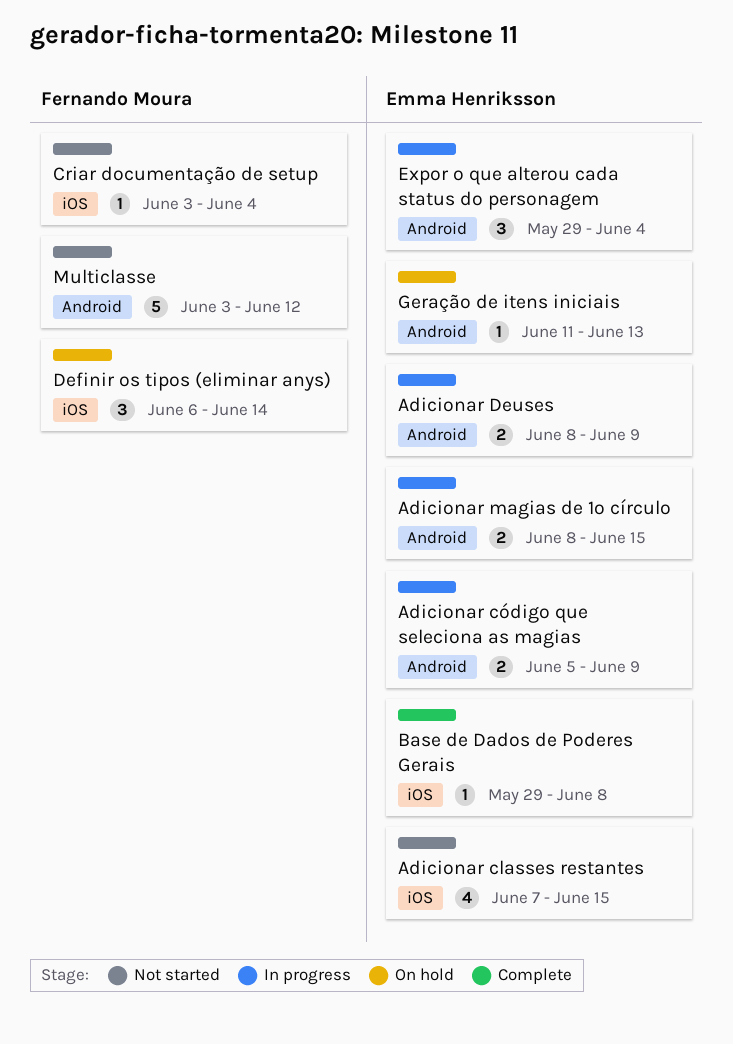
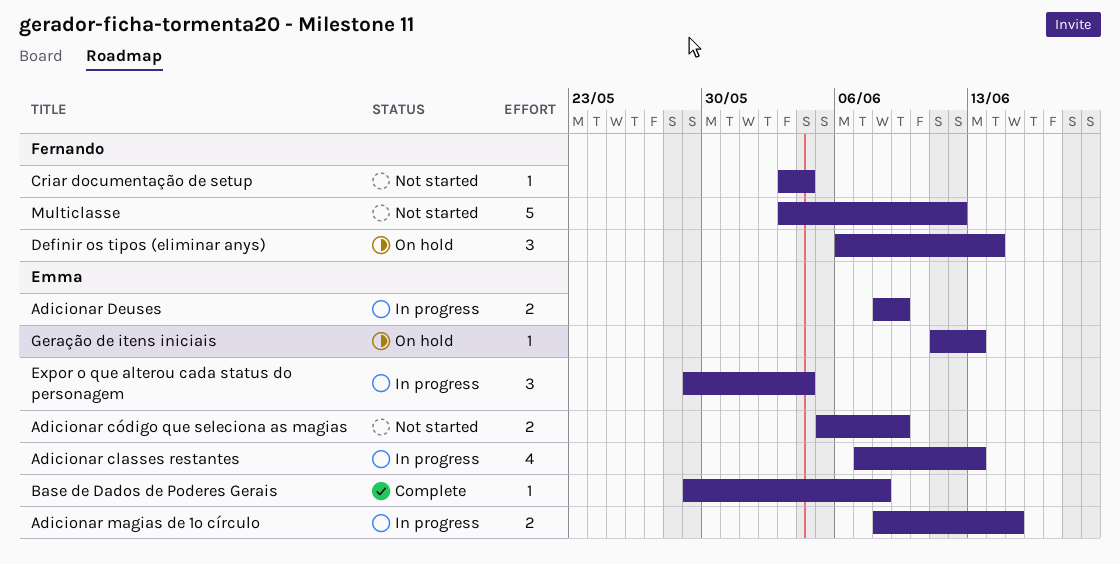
Adicionar classes restantes, status: Not started -> In progress
Adicionar classes restantes, due: Jun 15 -> Jun 13
Adicionar código que seleciona as magias, status: In progress -> Not started

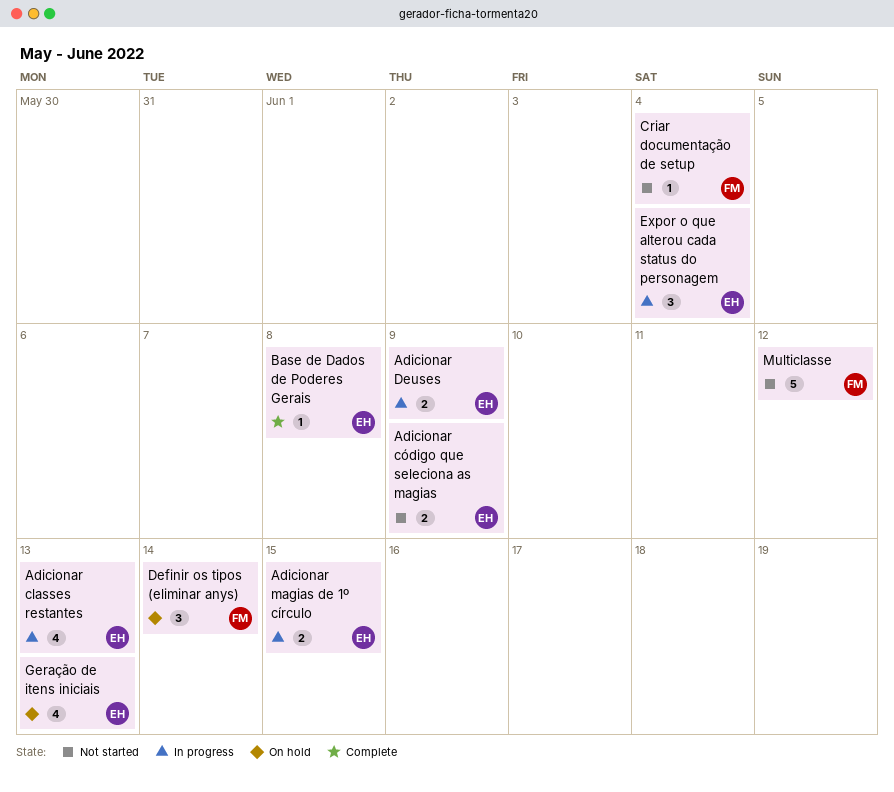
Geração de itens iniciais, estimate: 1 -> 4

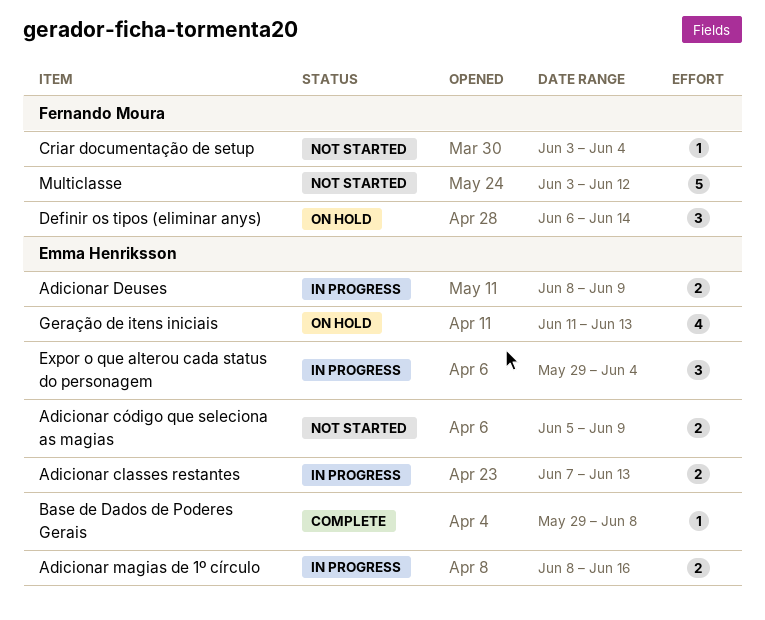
Adicionar classes restantes, estimate: 4 -> 2
Adicionar magias de 1º círculo, due: Jun 15 -> Jun 16

